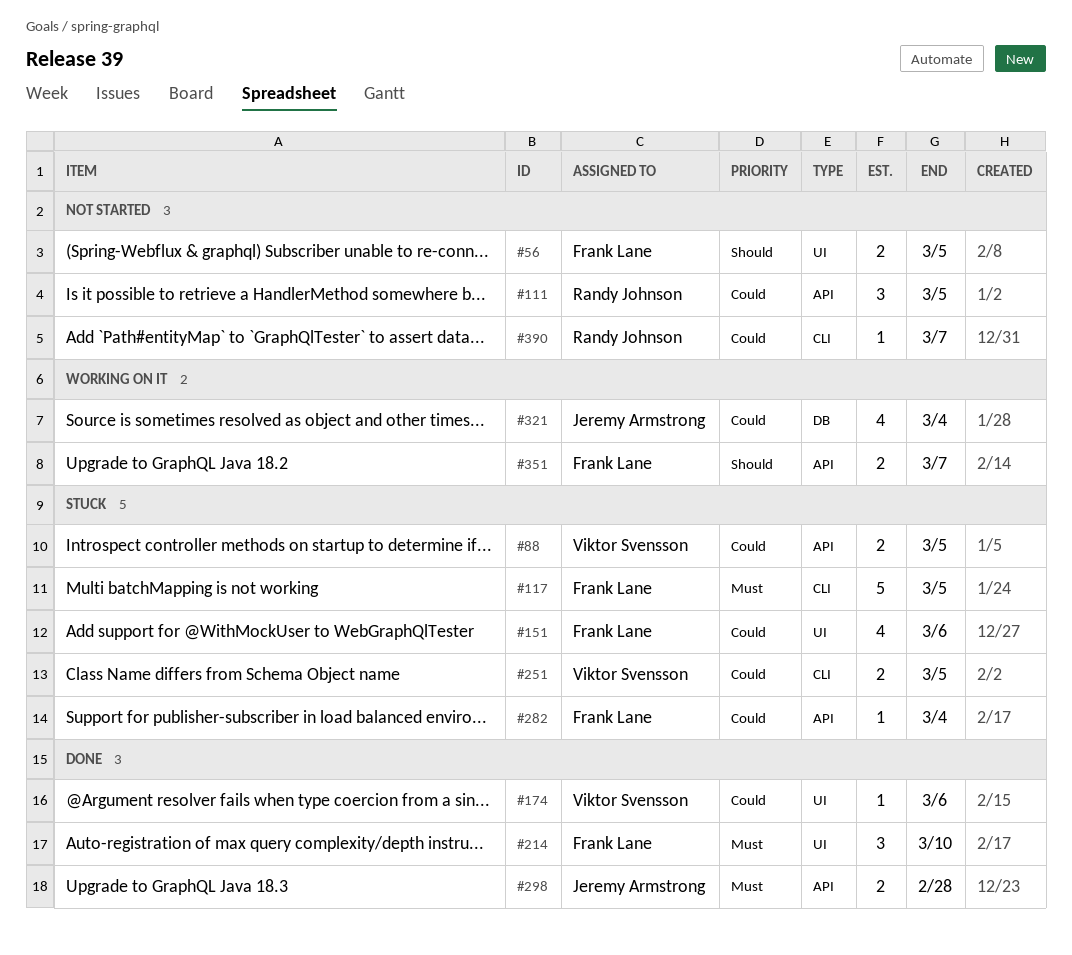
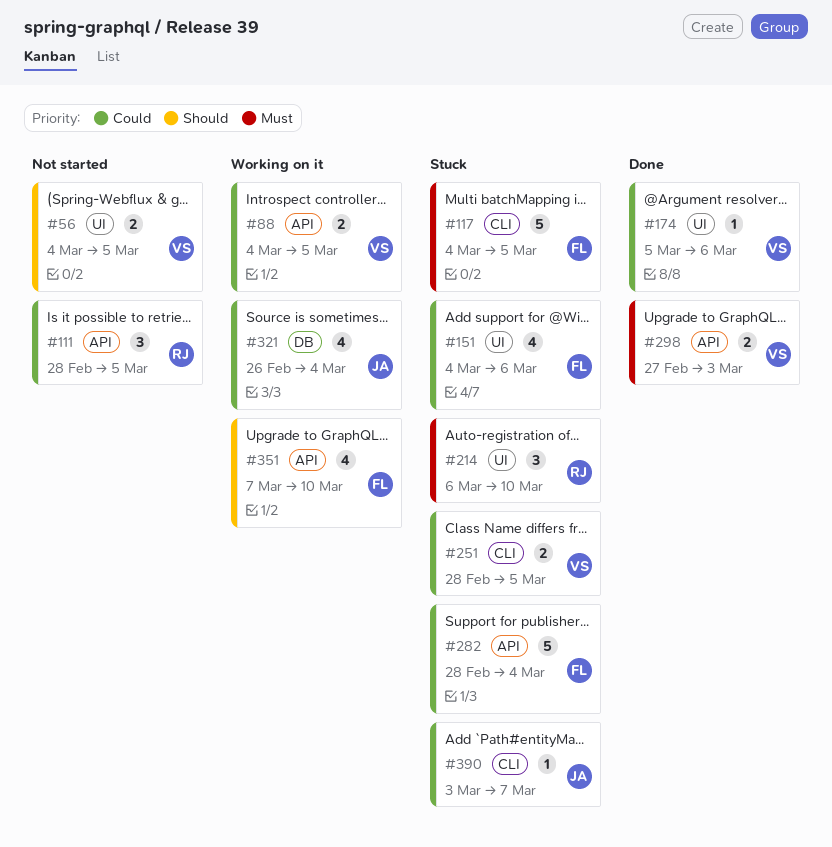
#56, owner: Frank Lane -> Viktor Svensson
#88, status: Stuck -> Working on it
#214, status: Done -> Stuck
#214, owner: Frank Lane -> Randy Johnson
#282, estimate: 1 -> 5
#298, owner: Jeremy Armstrong -> Viktor Svensson
#298, due: Feb 28 -> Mar 3
#351, estimate: 2 -> 4
#351, due: Mar 7 -> Mar 10
#390, status: Not started -> Stuck
#390, owner: Randy Johnson -> Jeremy Armstrong

